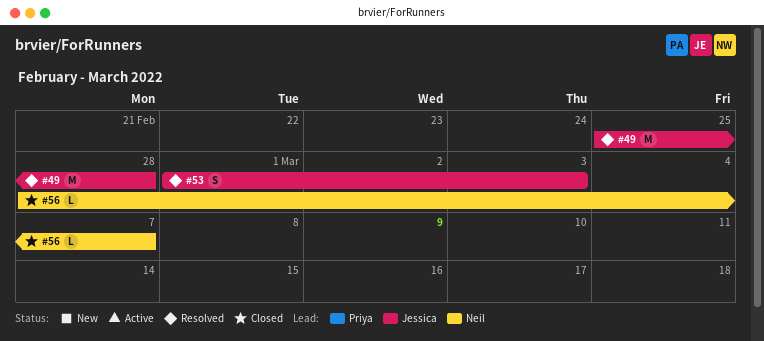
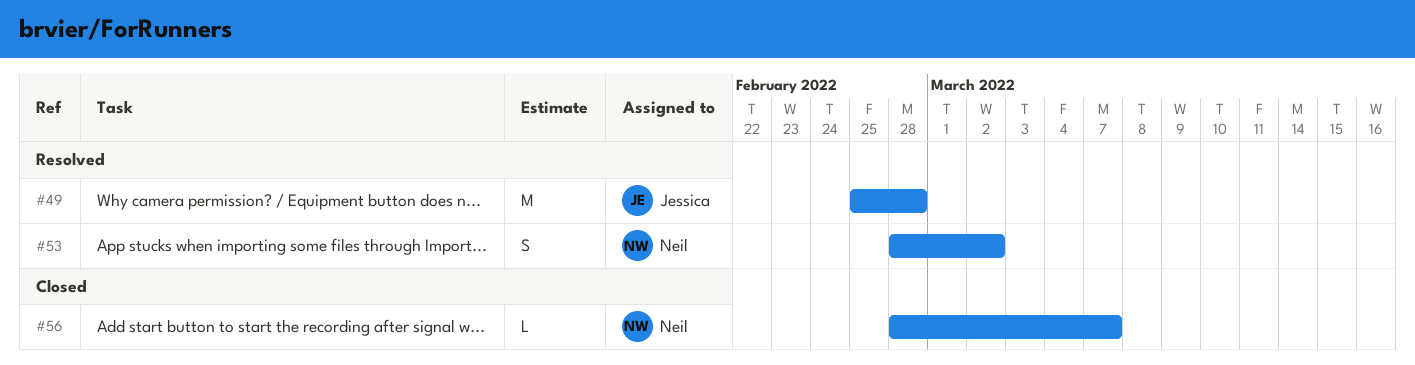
#53, owner: Jessica -> Neil
#53, start: Mar 1 -> Feb 28
#53, due: Mar 3 -> Mar 2

